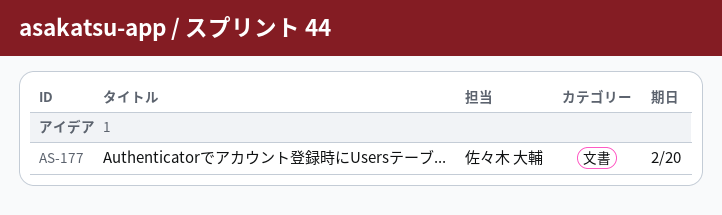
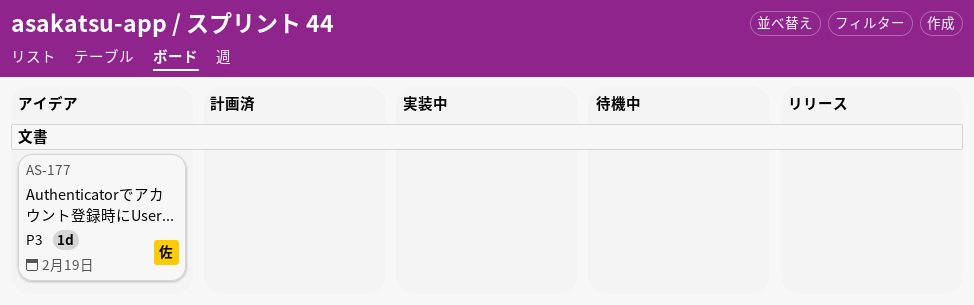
AS-177, due: Feb 20 -> Feb 19

